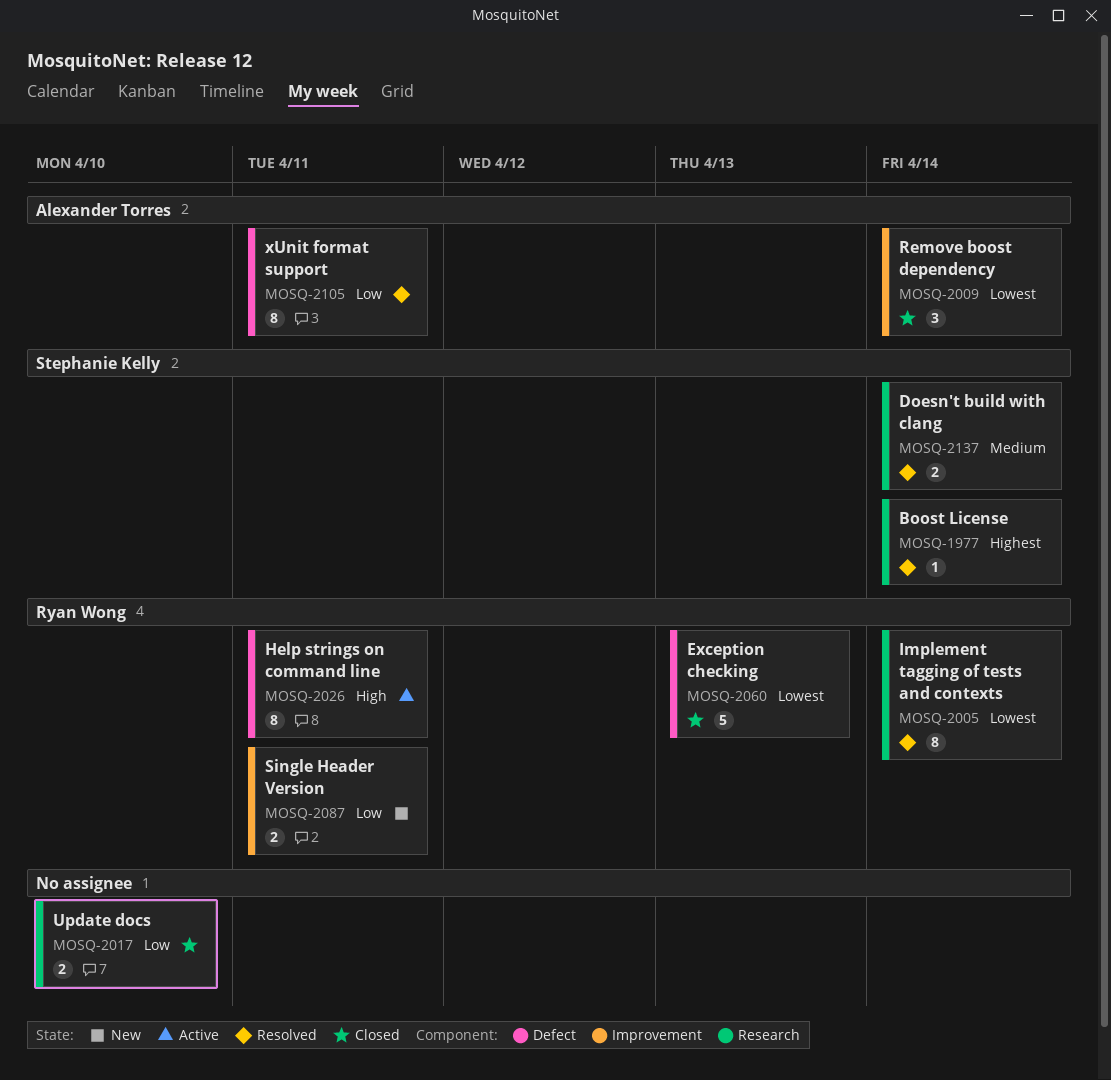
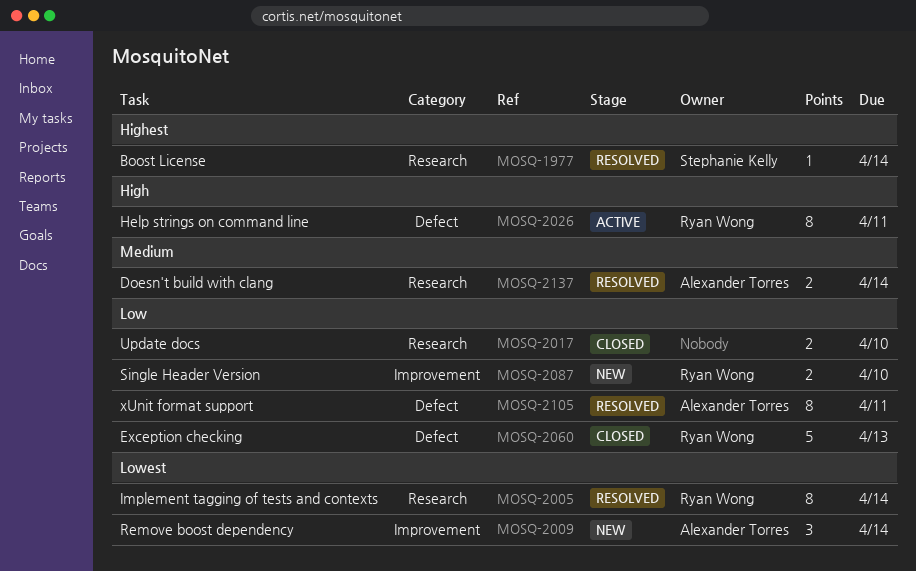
MOSQ-2009, status: Closed -> New
MOSQ-2060, priority: Lowest -> Low
MOSQ-2087, due: Apr 11 -> Apr 10
MOSQ-2137, owner: Stephanie Kelly -> Alexander Torres

